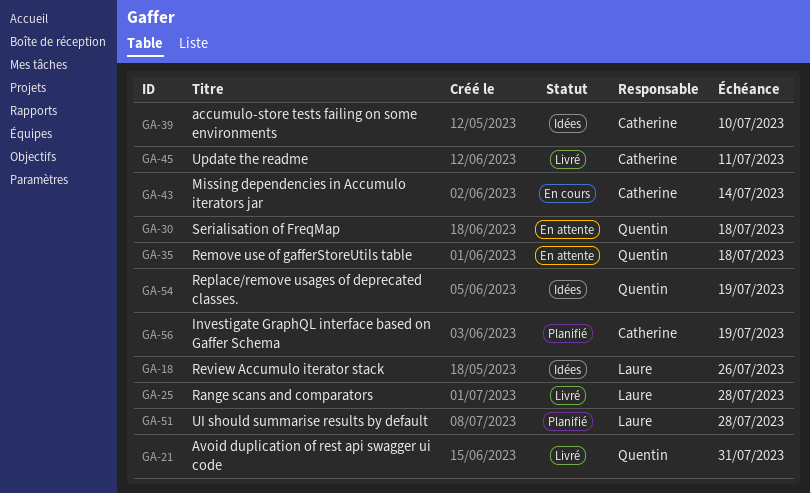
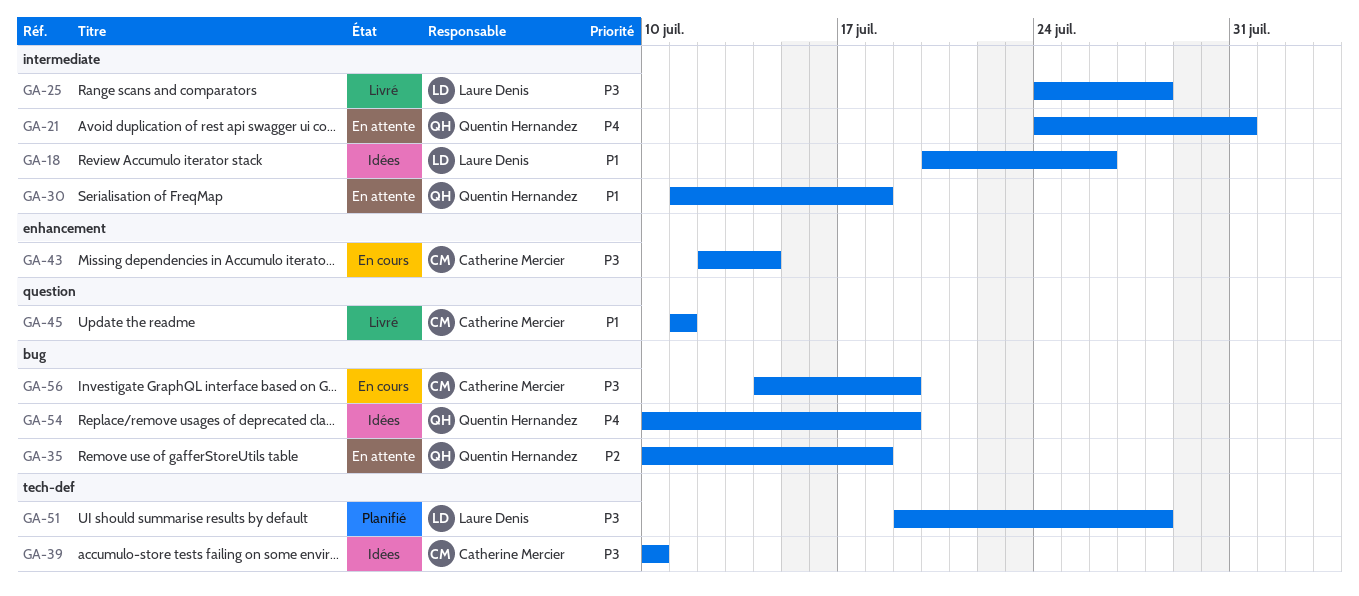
GA-21, status: Livré -> En attente
GA-56, status: Planifié -> En cours

